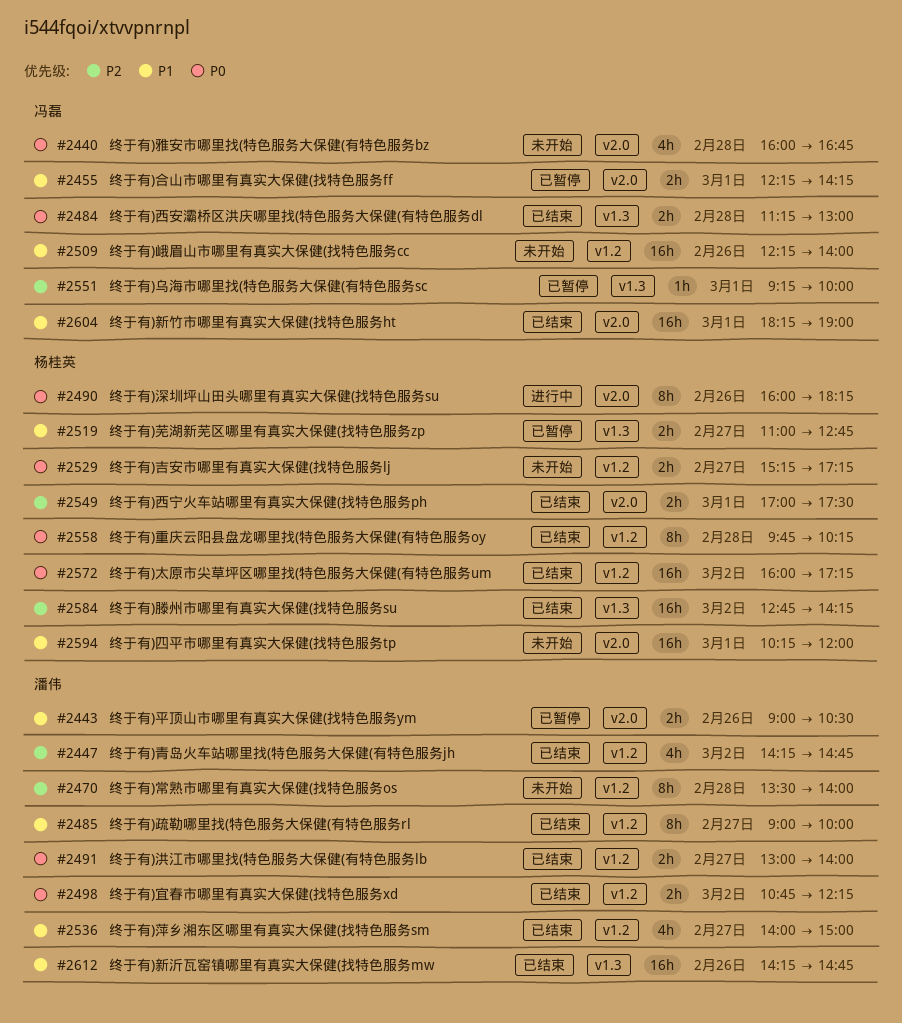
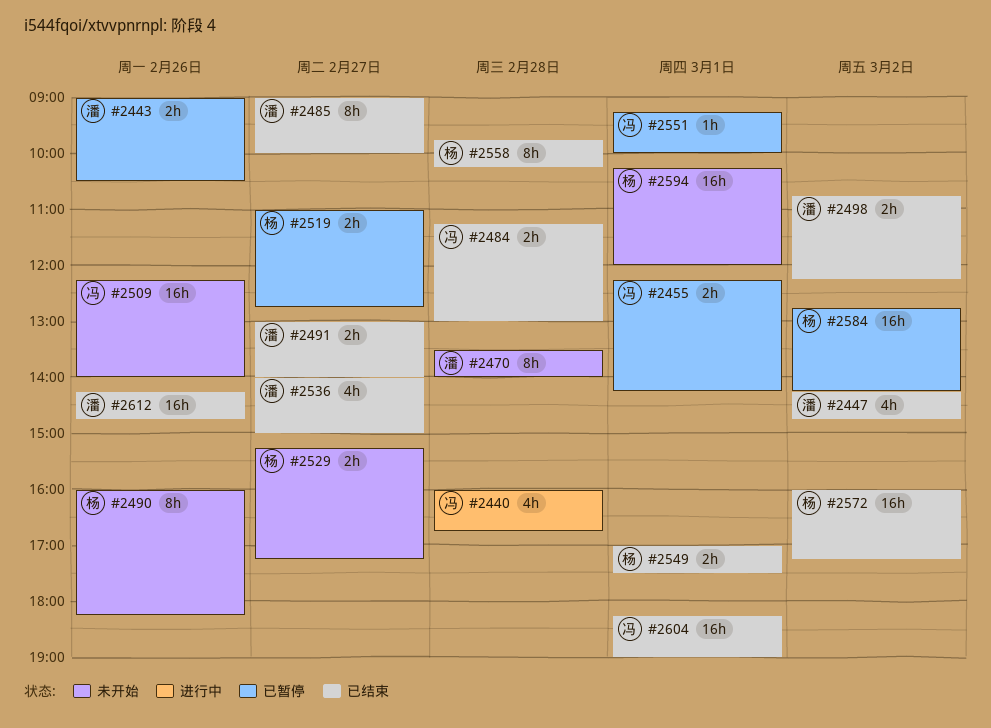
#2440, status: 未开始 -> 进行中
#2490, status: 进行中 -> 未开始
#2584, status: 已结束 -> 已暂停

